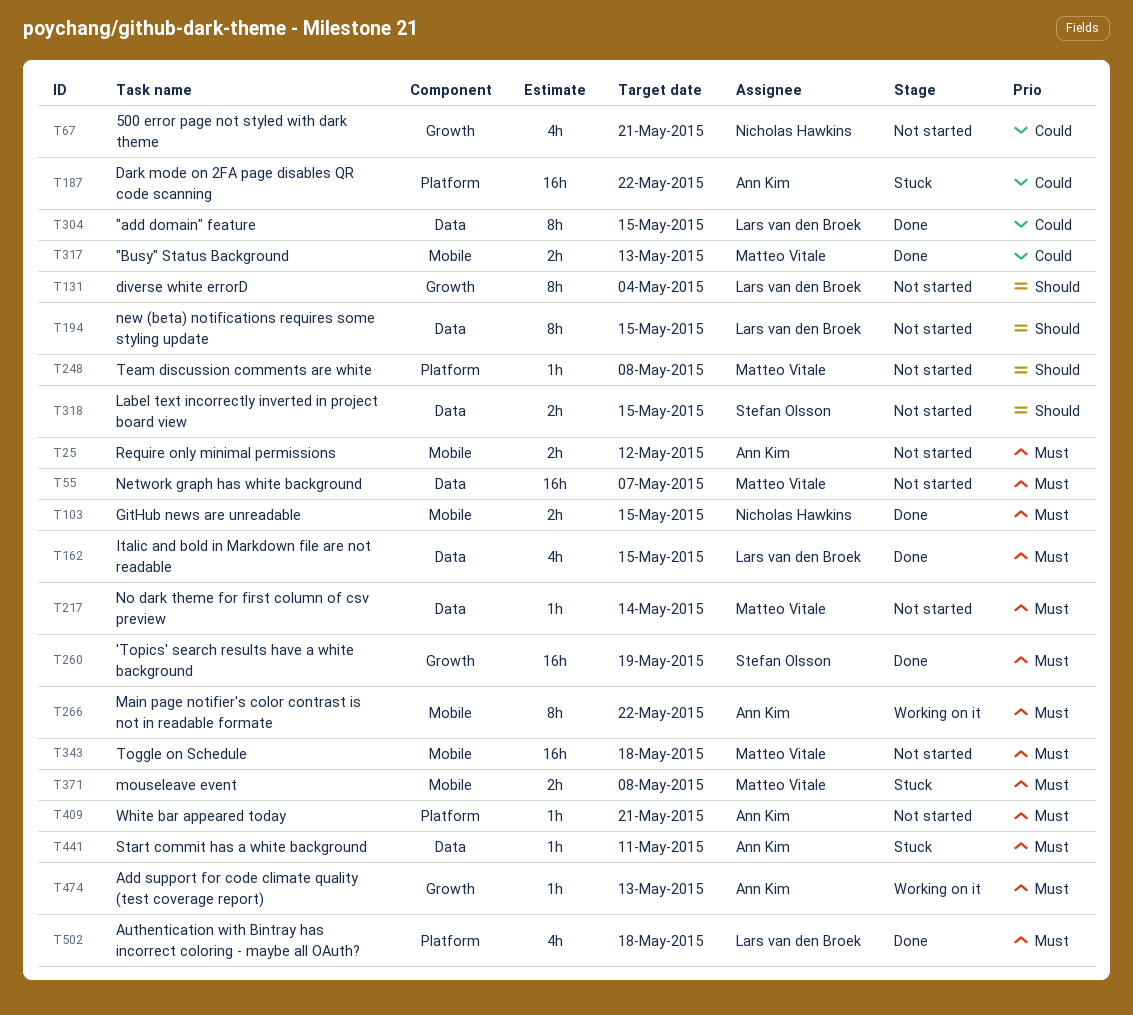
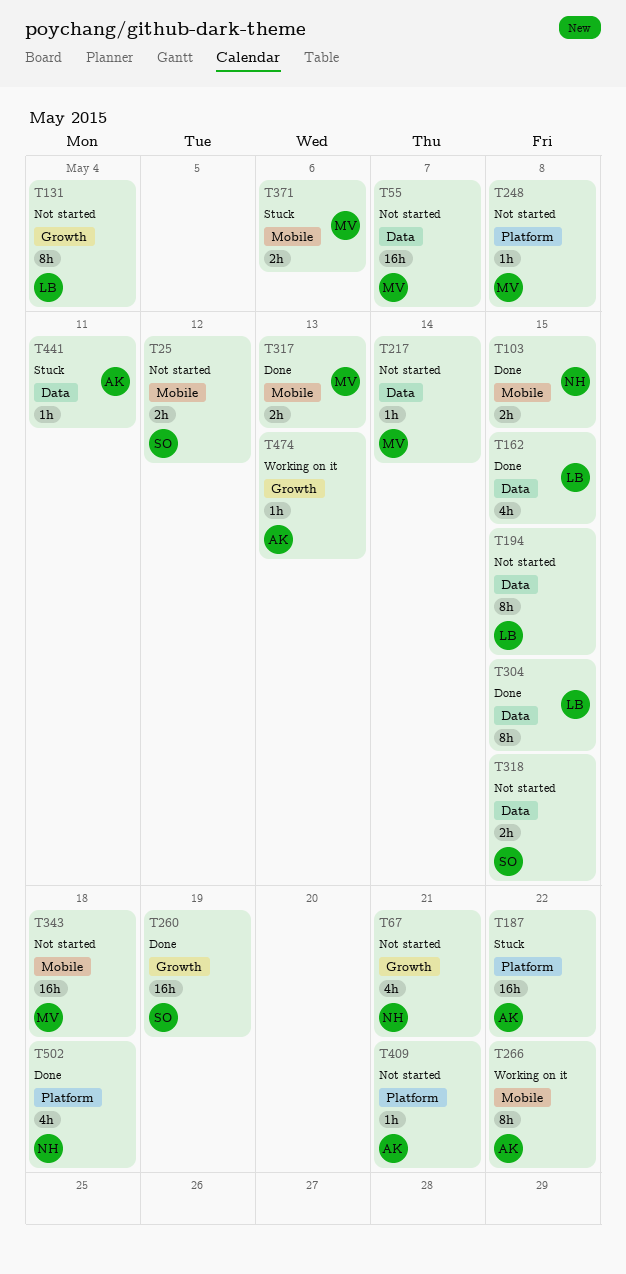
T25, owner: Ann Kim -> Stefan Olsson
T371, due: May 8 -> May 6
T502, owner: Lars van den Broek -> Nicholas Hawkins

